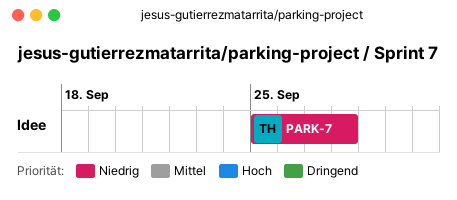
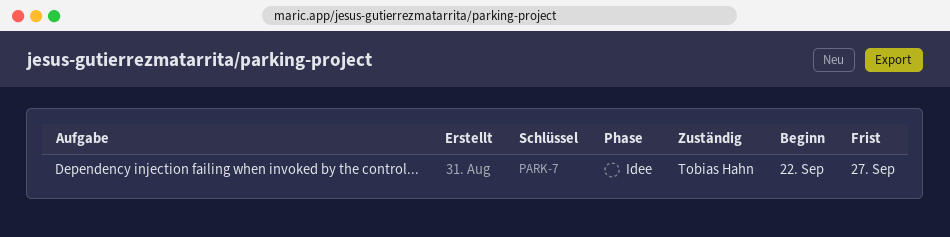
PARK-7, start: Sep 25 -> Sep 22
PARK-7, due: Sep 28 -> Sep 27

